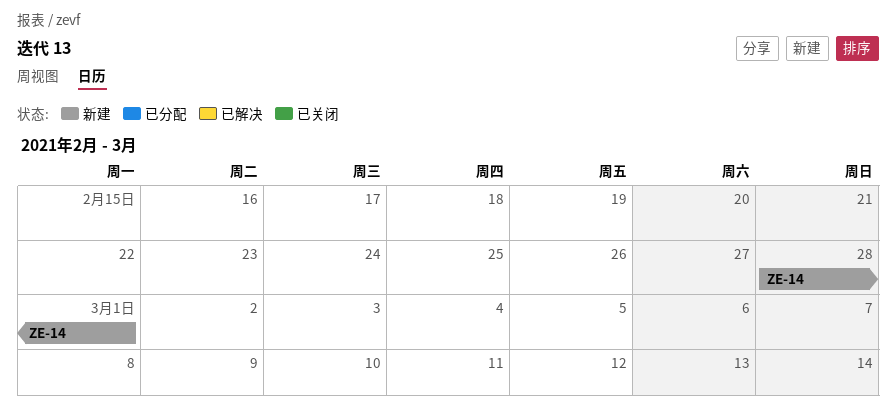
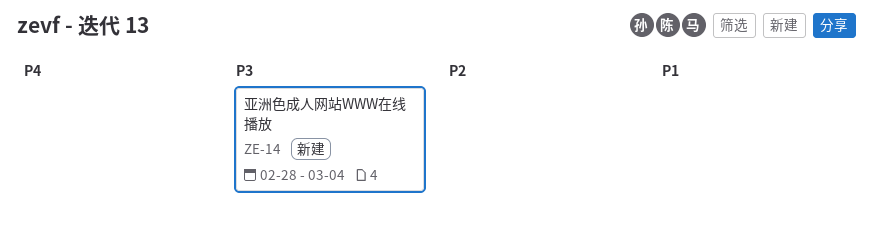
ZE-14, due: Mar 1 -> Mar 4

